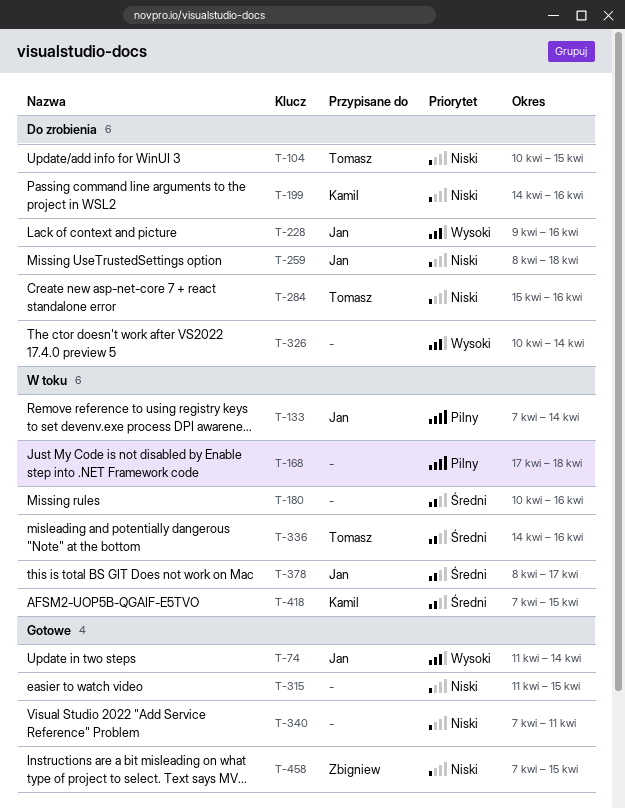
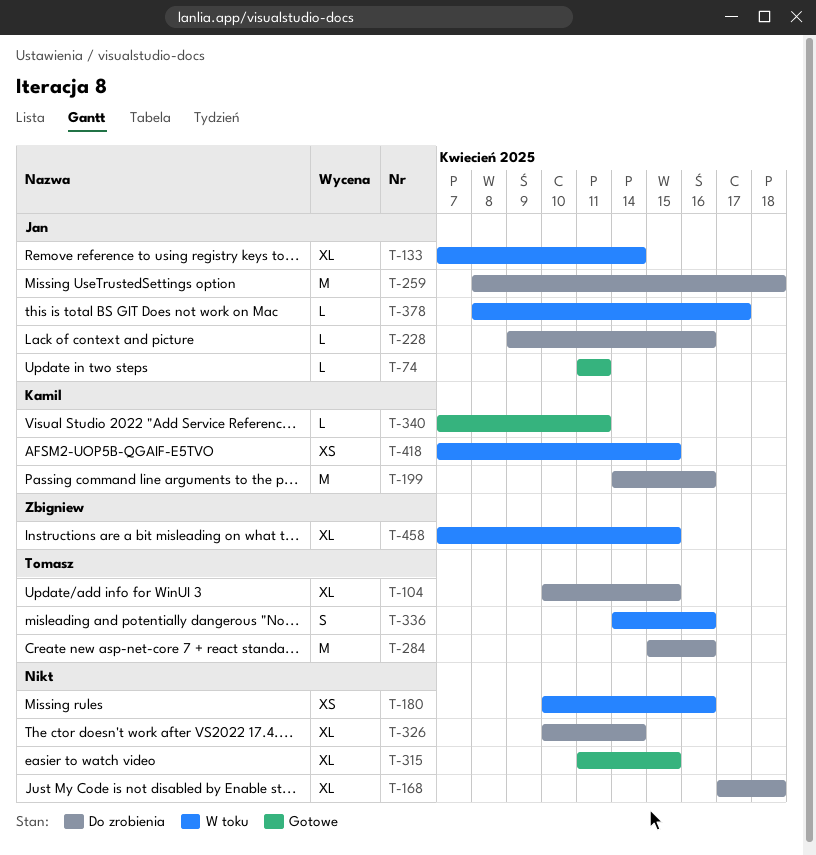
T-74, due: Apr 14 -> Apr 11
T-168, status: W toku -> Do zrobienia
T-340, owner: none -> Kamil
T-458, status: Gotowe -> W toku

